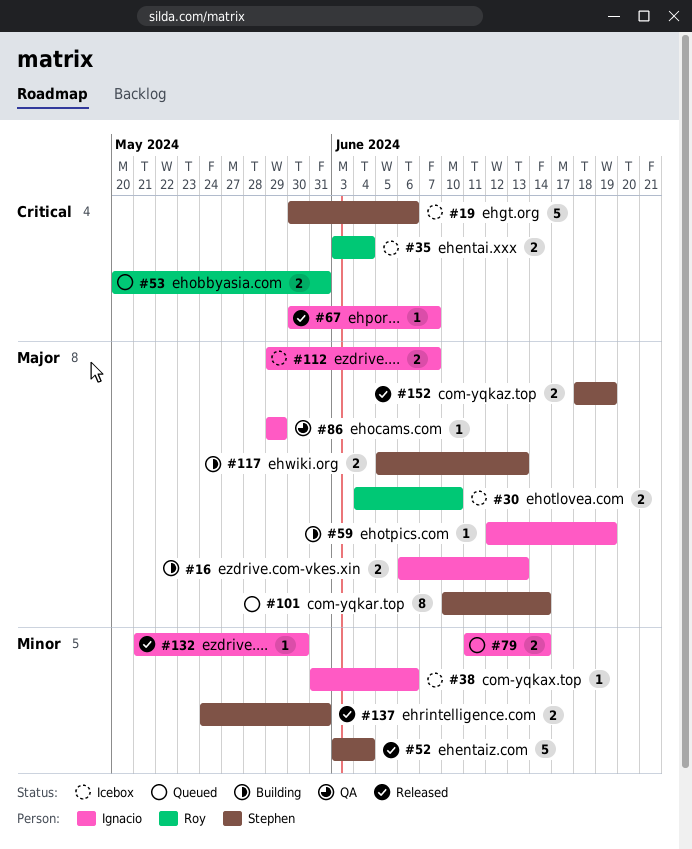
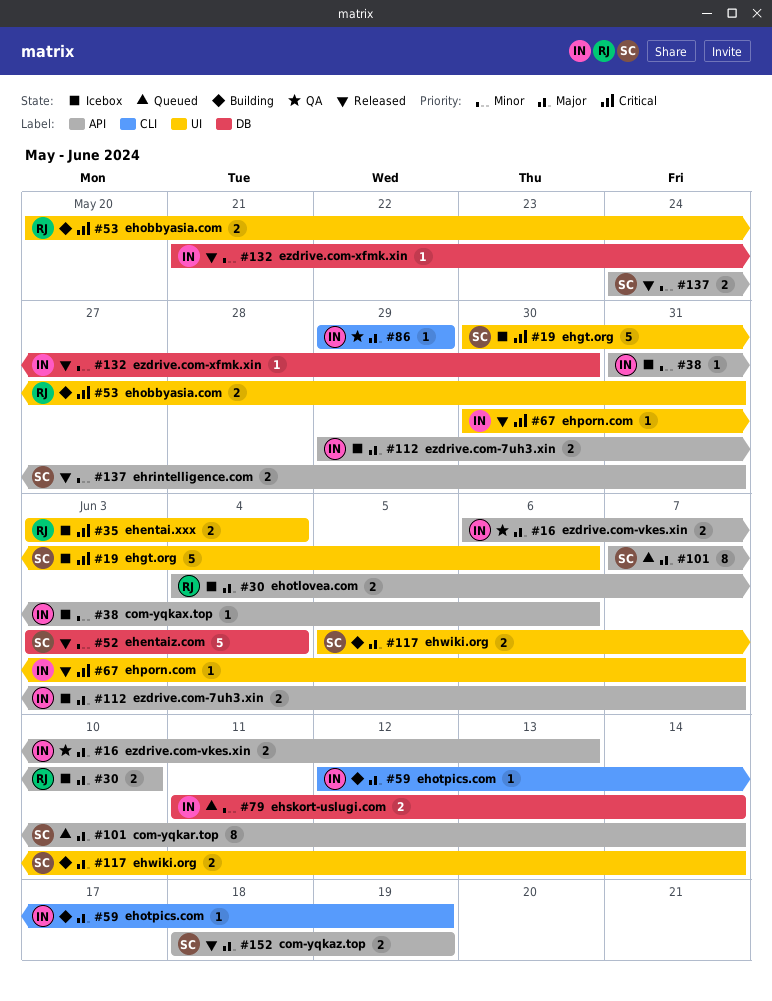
#16, status: Building -> QA
#53, status: Queued -> Building
#101, start: Jun 10 -> Jun 7
#117, due: Jun 13 -> Jun 14

